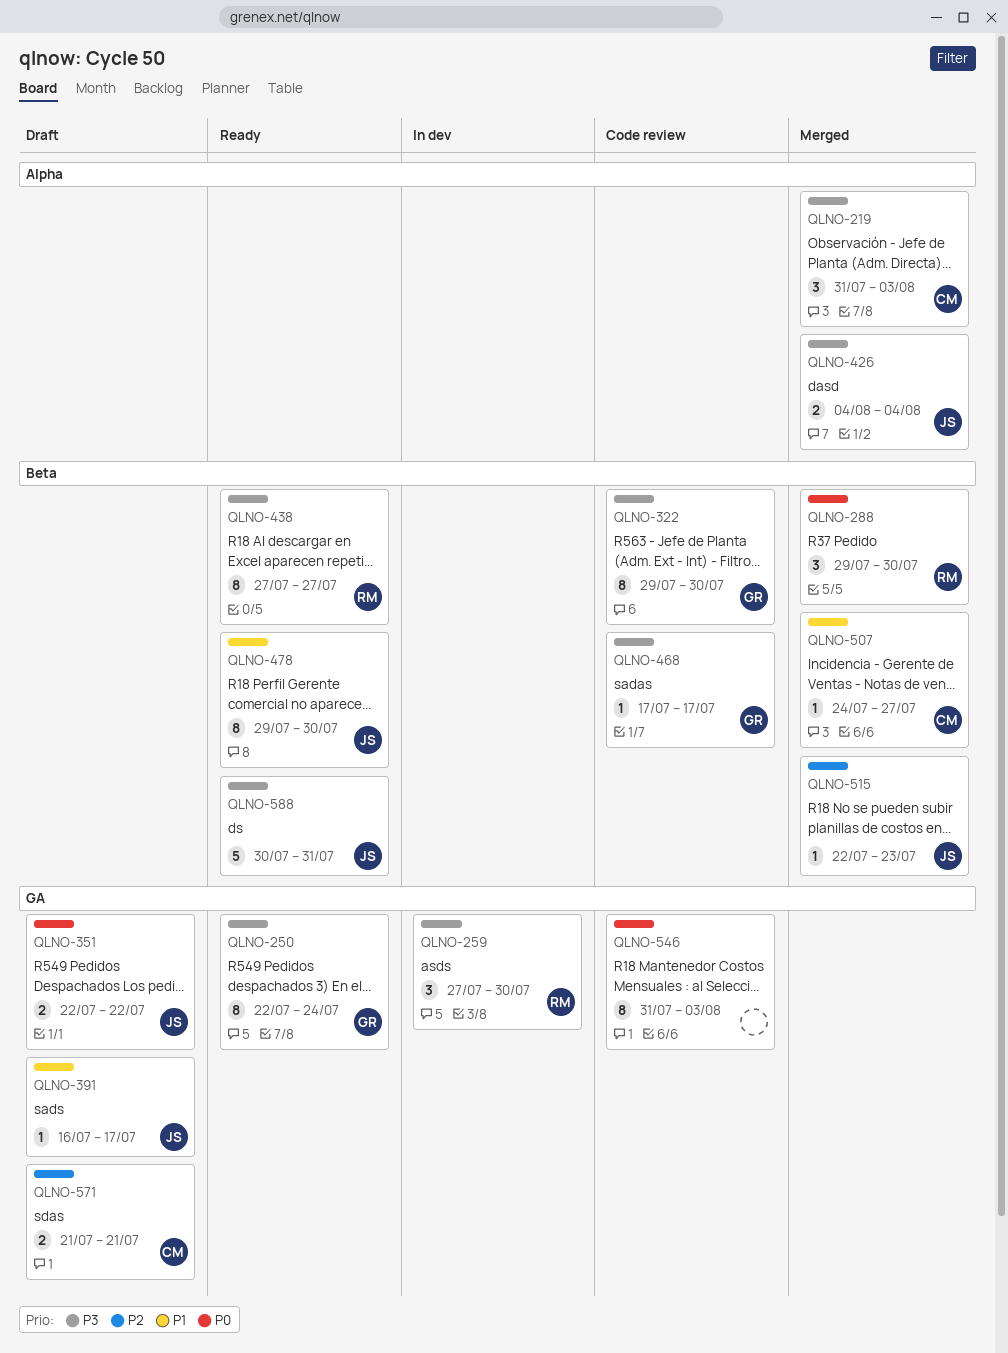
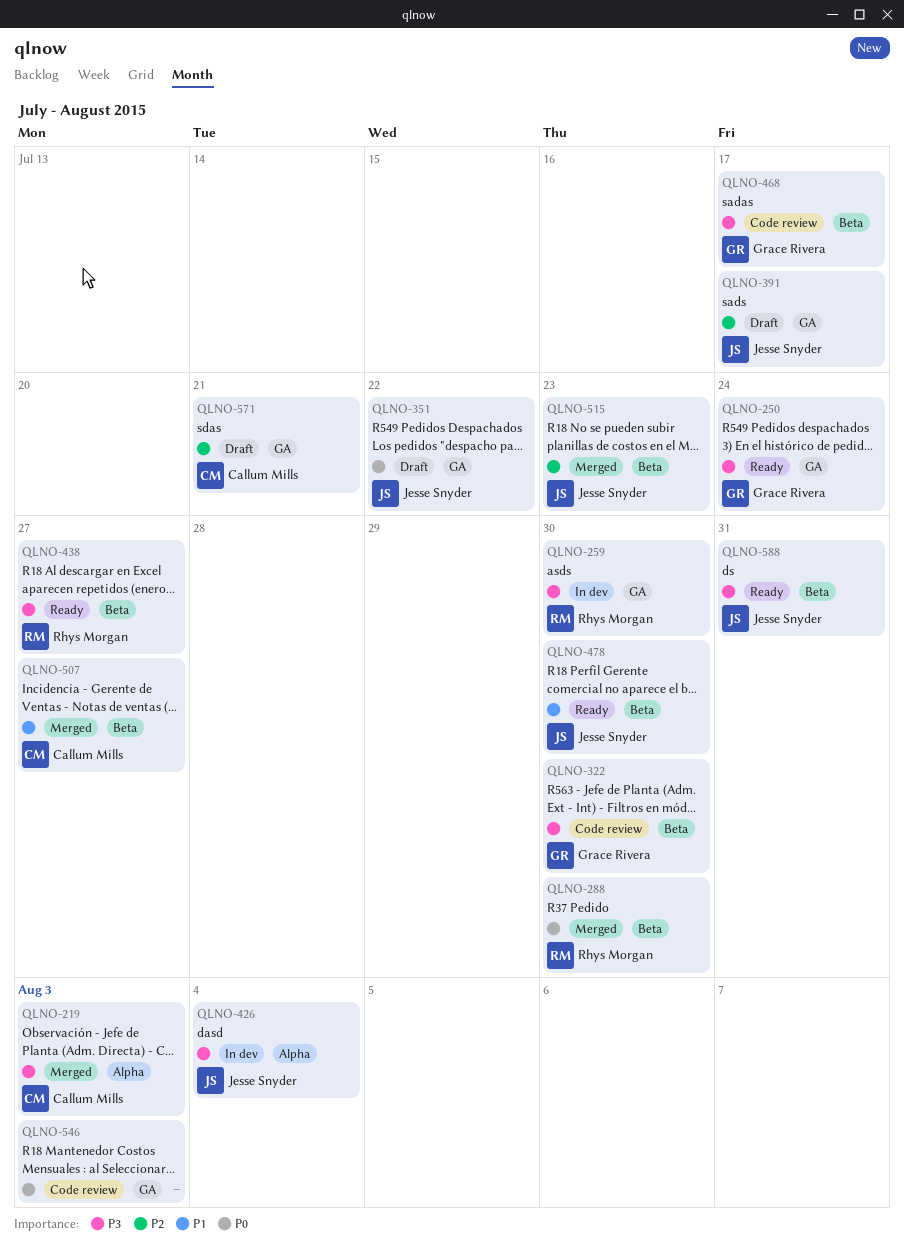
QLNO-391, priority: P1 -> P2
QLNO-426, status: Merged -> In dev

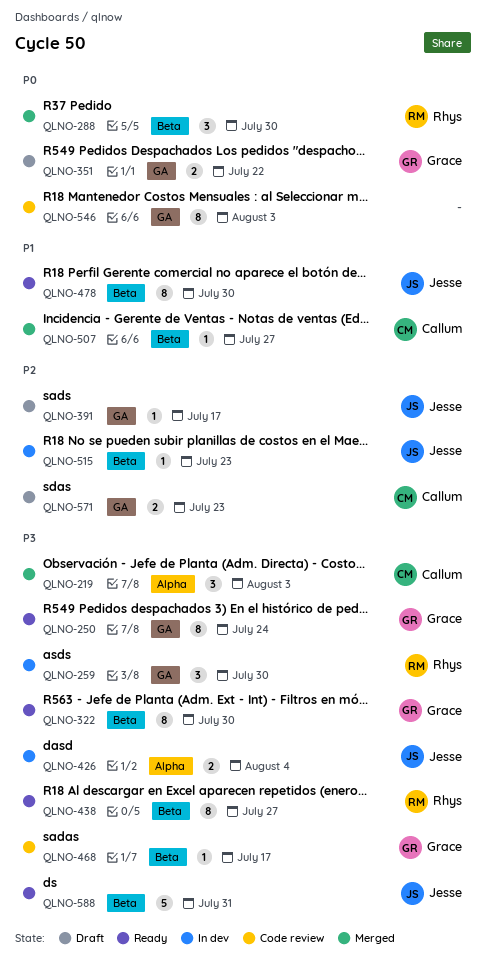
QLNO-322, status: Code review -> Ready
QLNO-351, owner: Jesse Snyder -> Grace Rivera
QLNO-515, status: Merged -> In dev
QLNO-571, due: Jul 21 -> Jul 23

